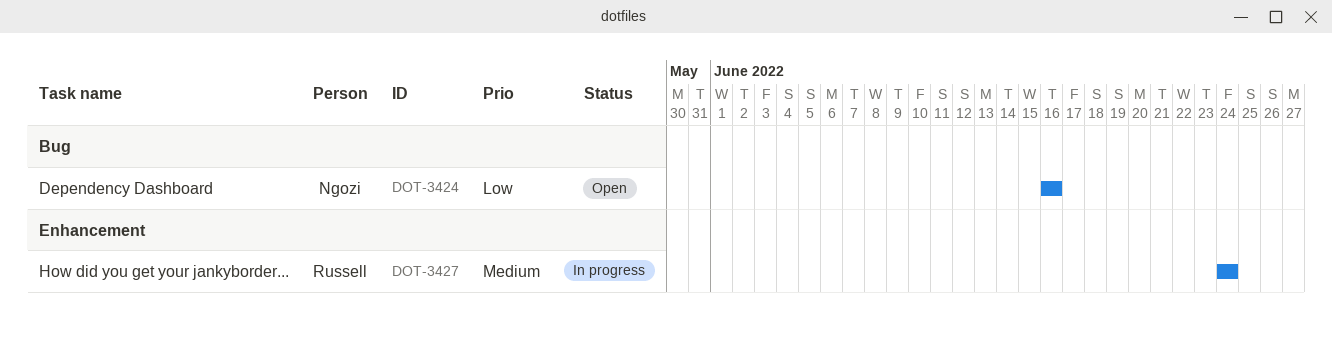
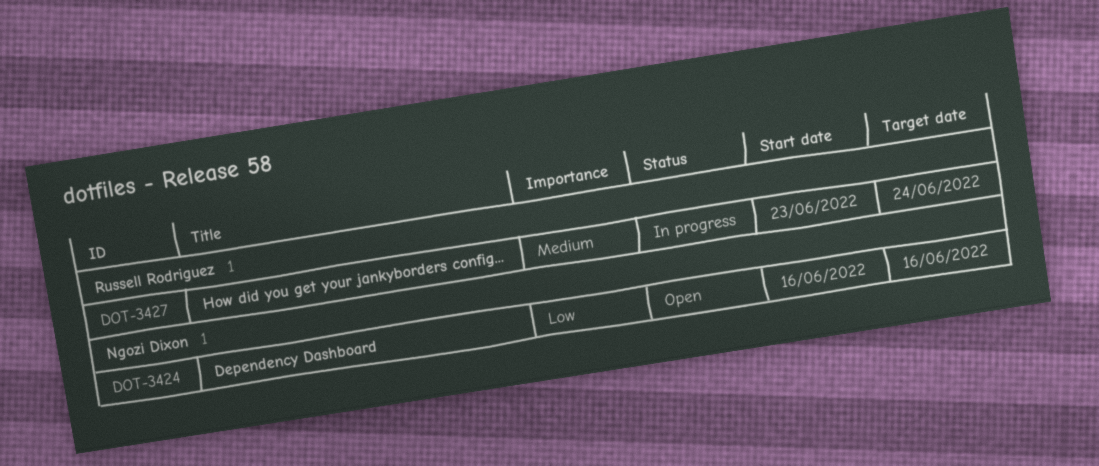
DOT-3427, start: Jun 24 -> Jun 23

